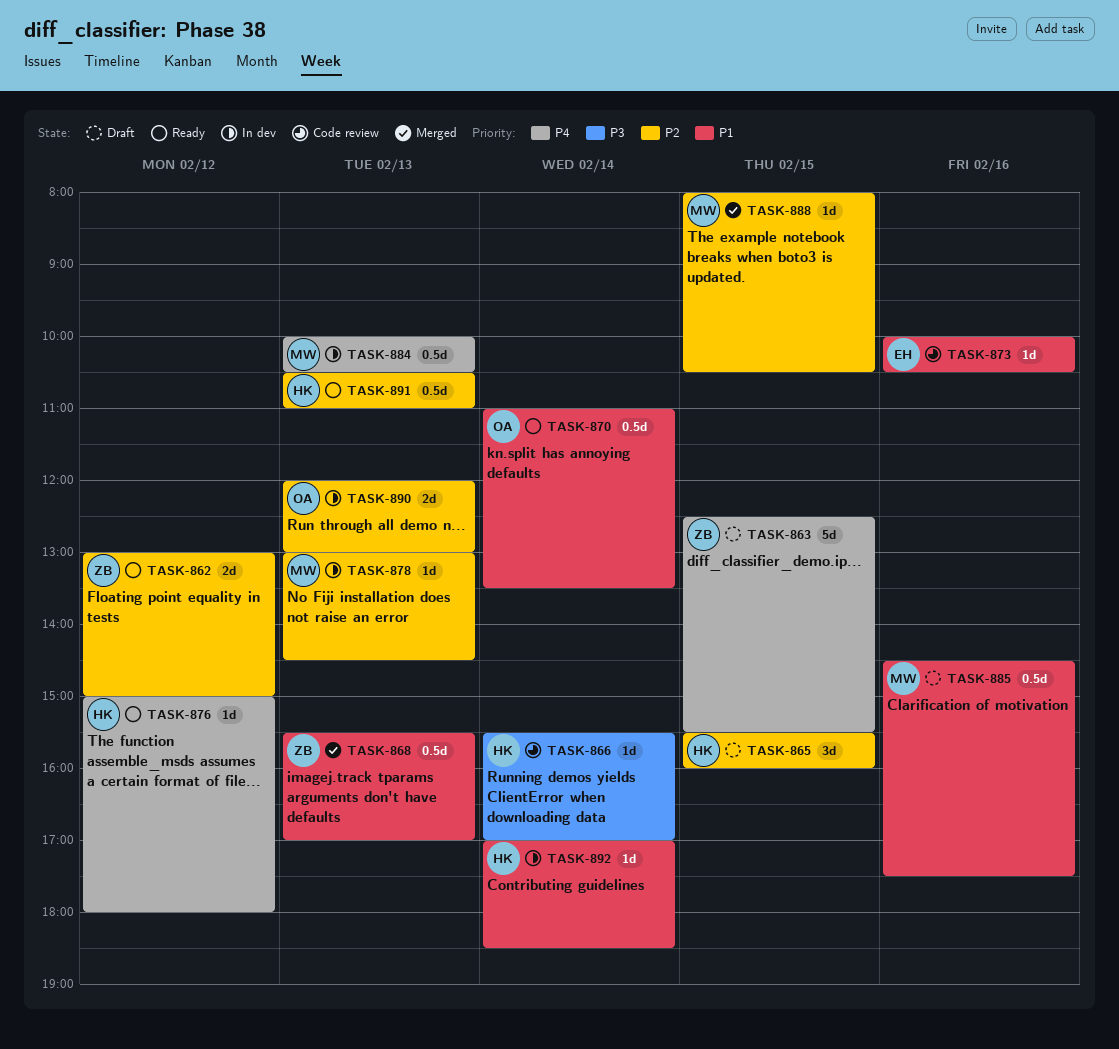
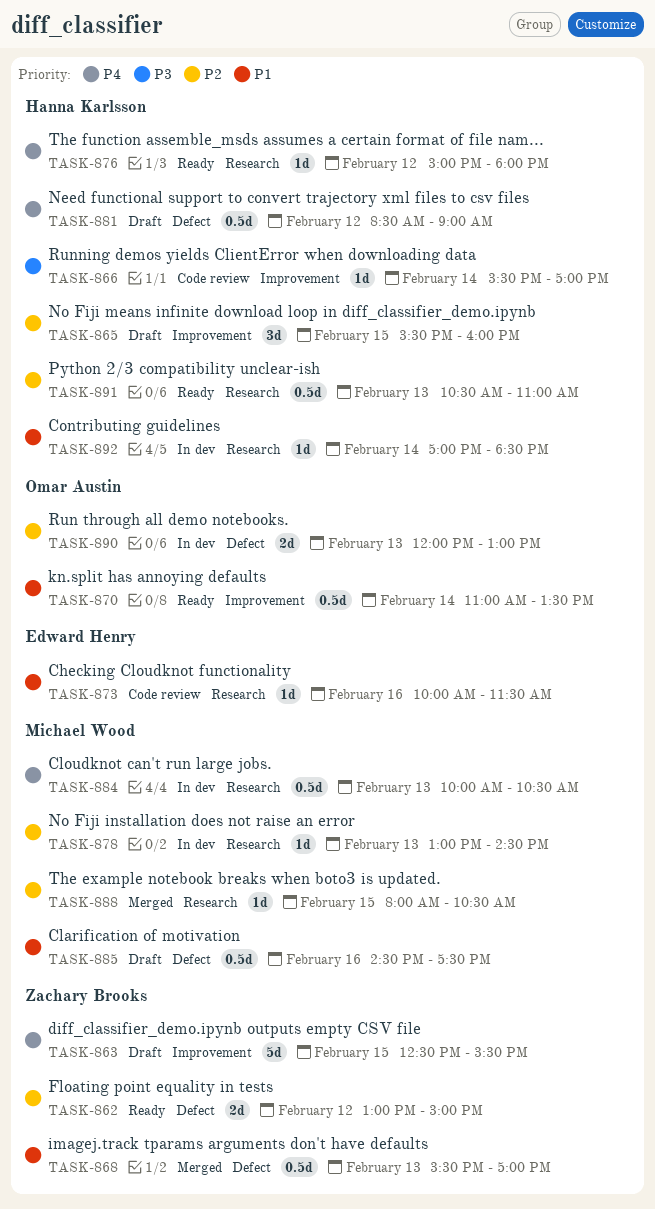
TASK-873, ends: 10:30 -> 11:30
TASK-881: none -> present

